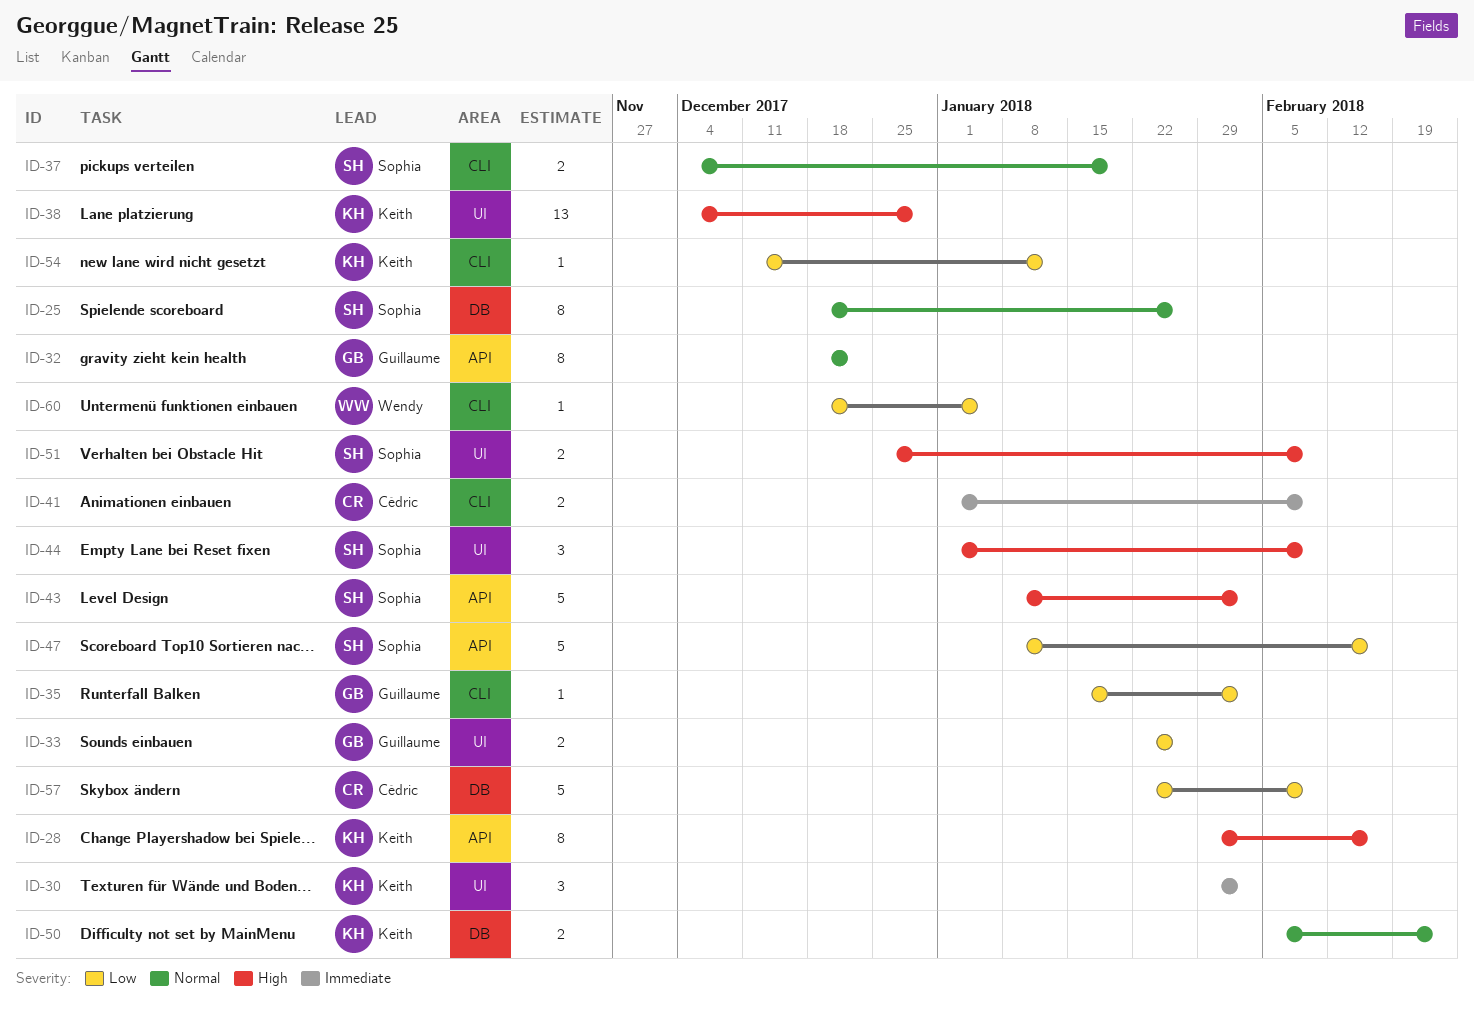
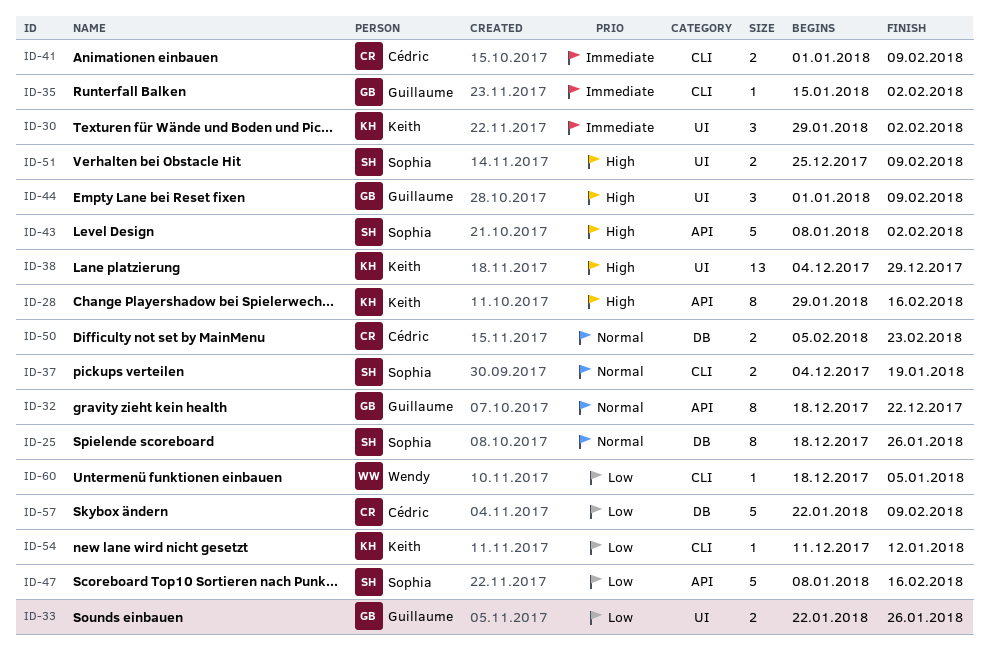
ID-35, priority: Low -> Immediate
ID-44, owner: Sophia -> Guillaume
ID-50, owner: Keith -> Cédric

